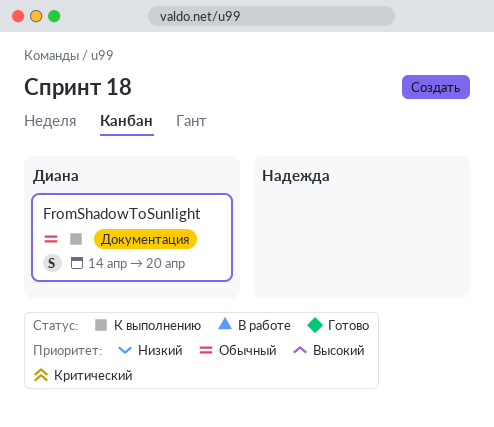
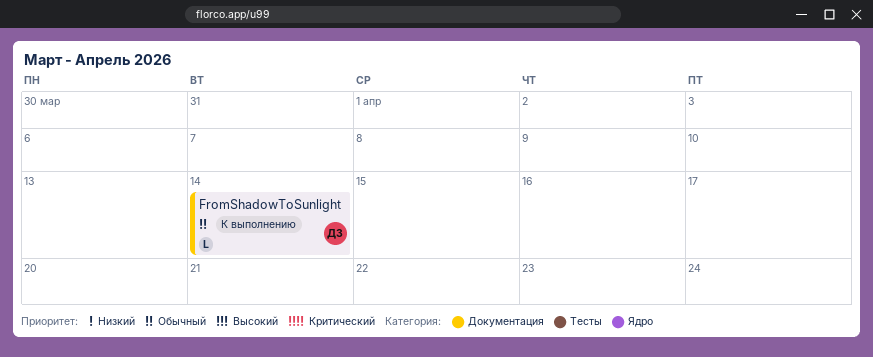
FromShadowToSunlight, estimate: S -> L
FromShadowToSunlight, due: Apr 20 -> Apr 14

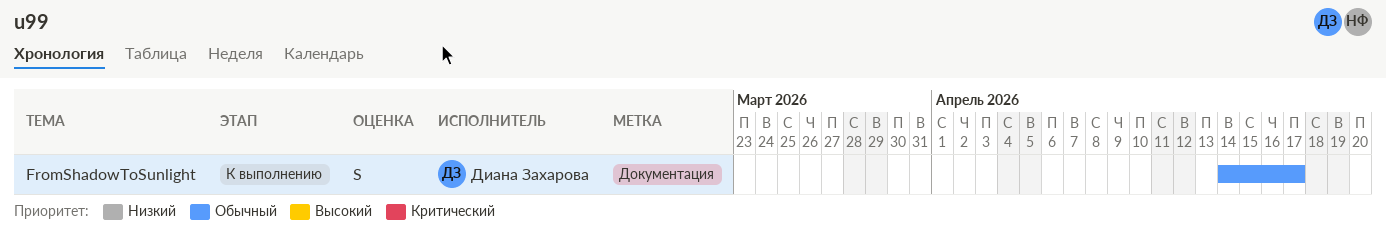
FromShadowToSunlight, estimate: L -> S
FromShadowToSunlight, due: Apr 14 -> Apr 17

